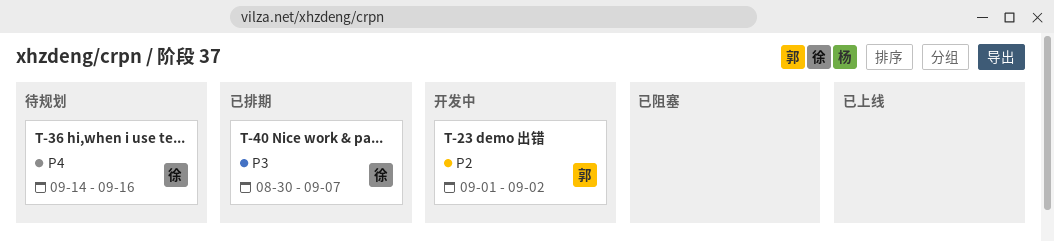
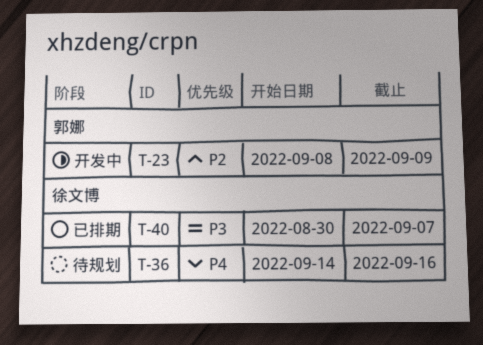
T-23, start: Sep 1 -> Sep 8
T-23, due: Sep 2 -> Sep 9

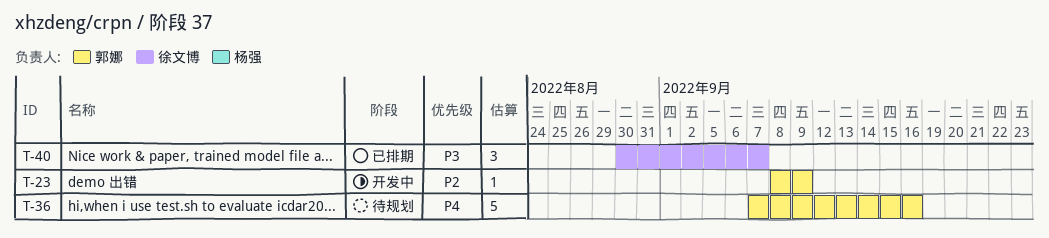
T-36, owner: 徐文博 -> 郭娜
T-36, start: Sep 14 -> Sep 7

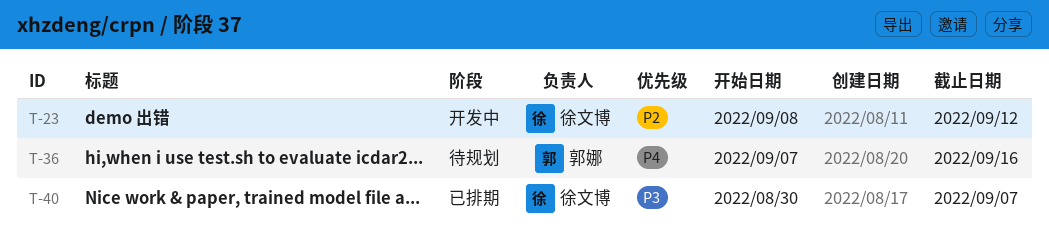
T-23, owner: 郭娜 -> 徐文博
T-23, due: Sep 9 -> Sep 12

